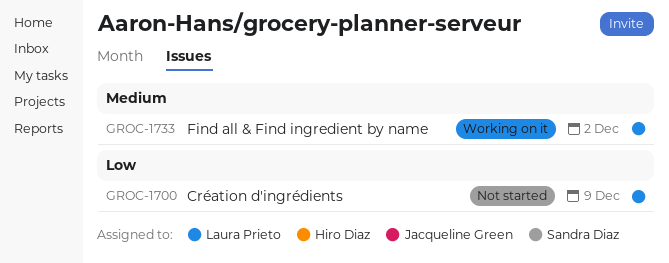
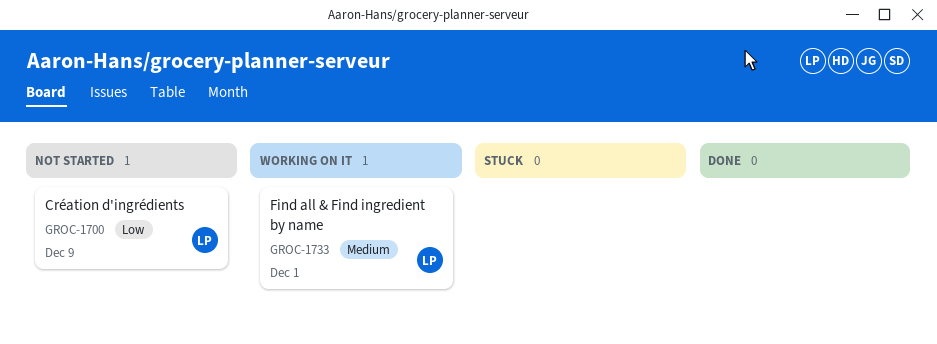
GROC-1733, due: Dec 2 -> Dec 1

